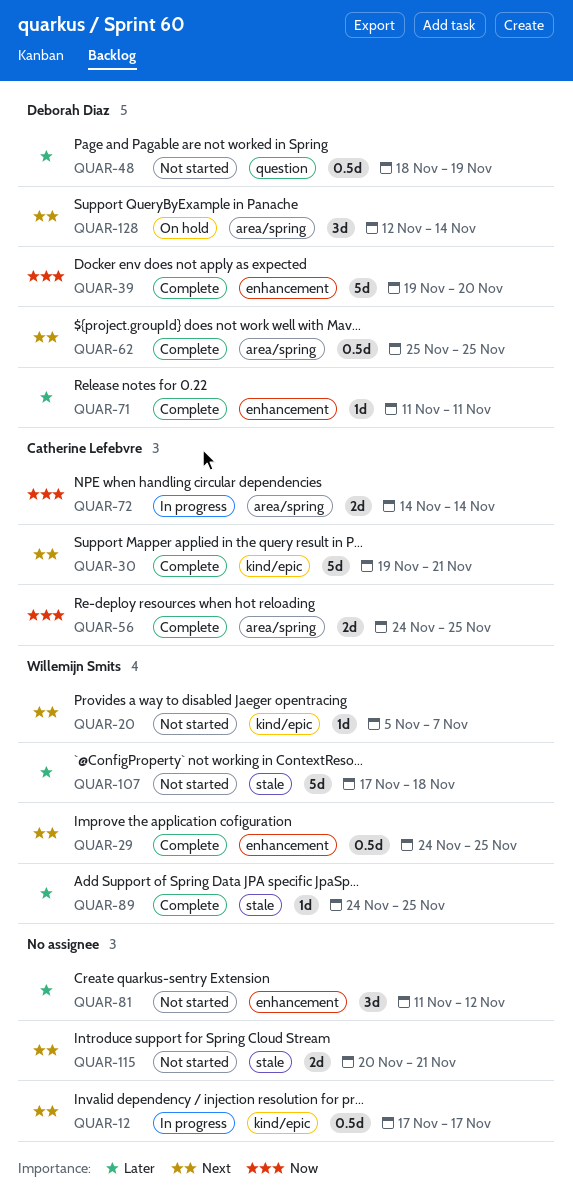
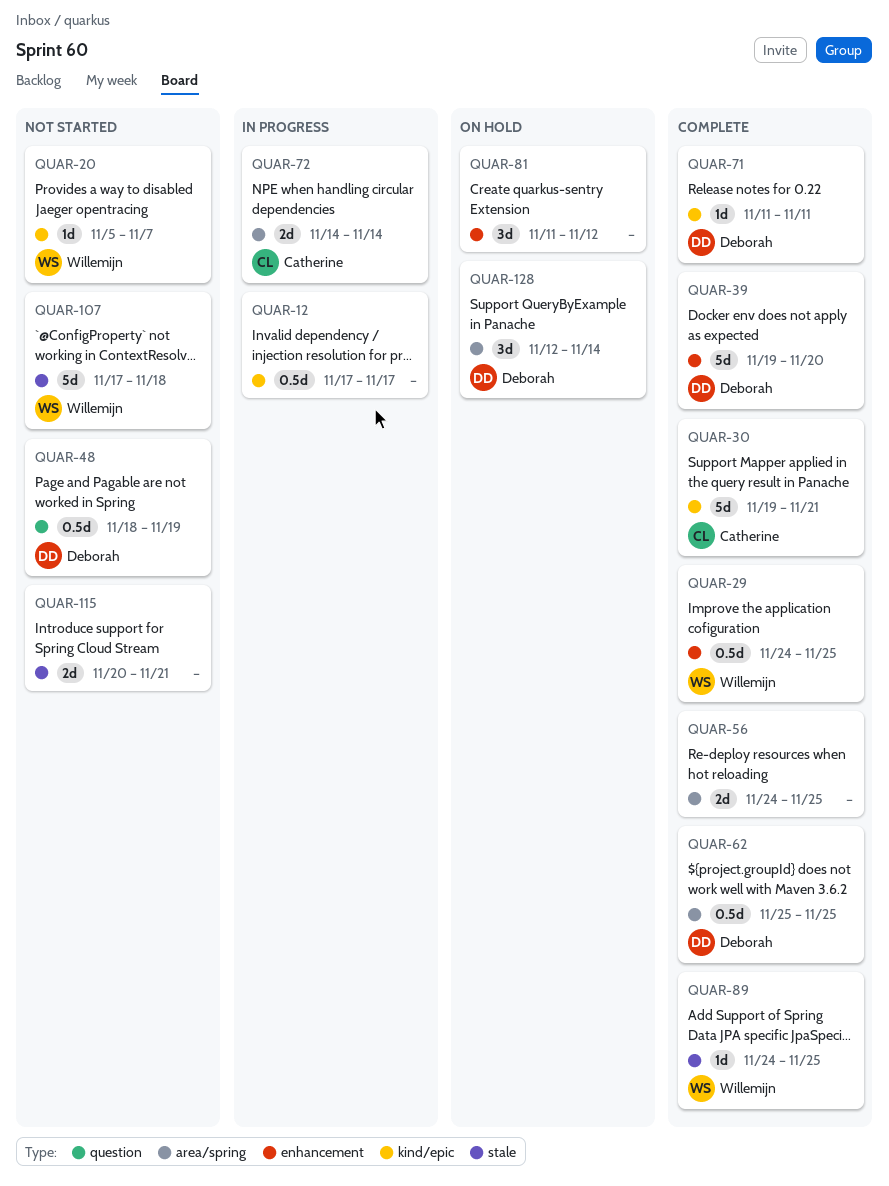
QUAR-56, owner: Catherine Lefebvre -> none
QUAR-71, label: enhancement -> kind/epic
QUAR-81, status: Not started -> On hold

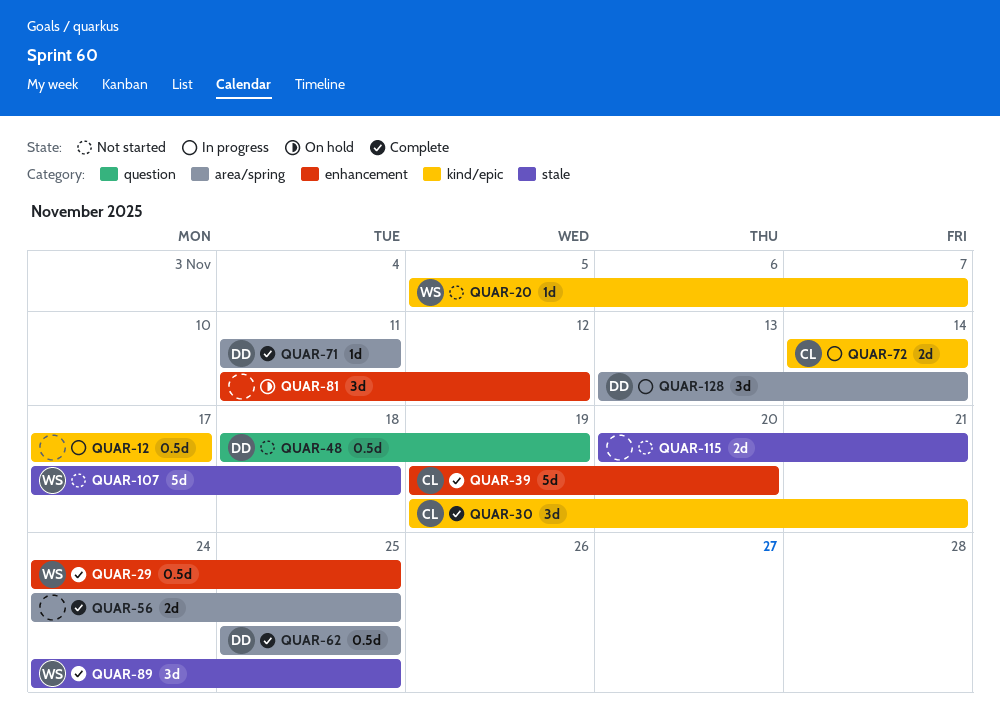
QUAR-30, estimate: 5d -> 3d
QUAR-39, owner: Deborah -> Catherine
QUAR-71, label: kind/epic -> area/spring
QUAR-72, label: area/spring -> kind/epic
QUAR-89, estimate: 1d -> 3d
QUAR-128, status: On hold -> In progress
QUAR-128, start: Nov 12 -> Nov 13

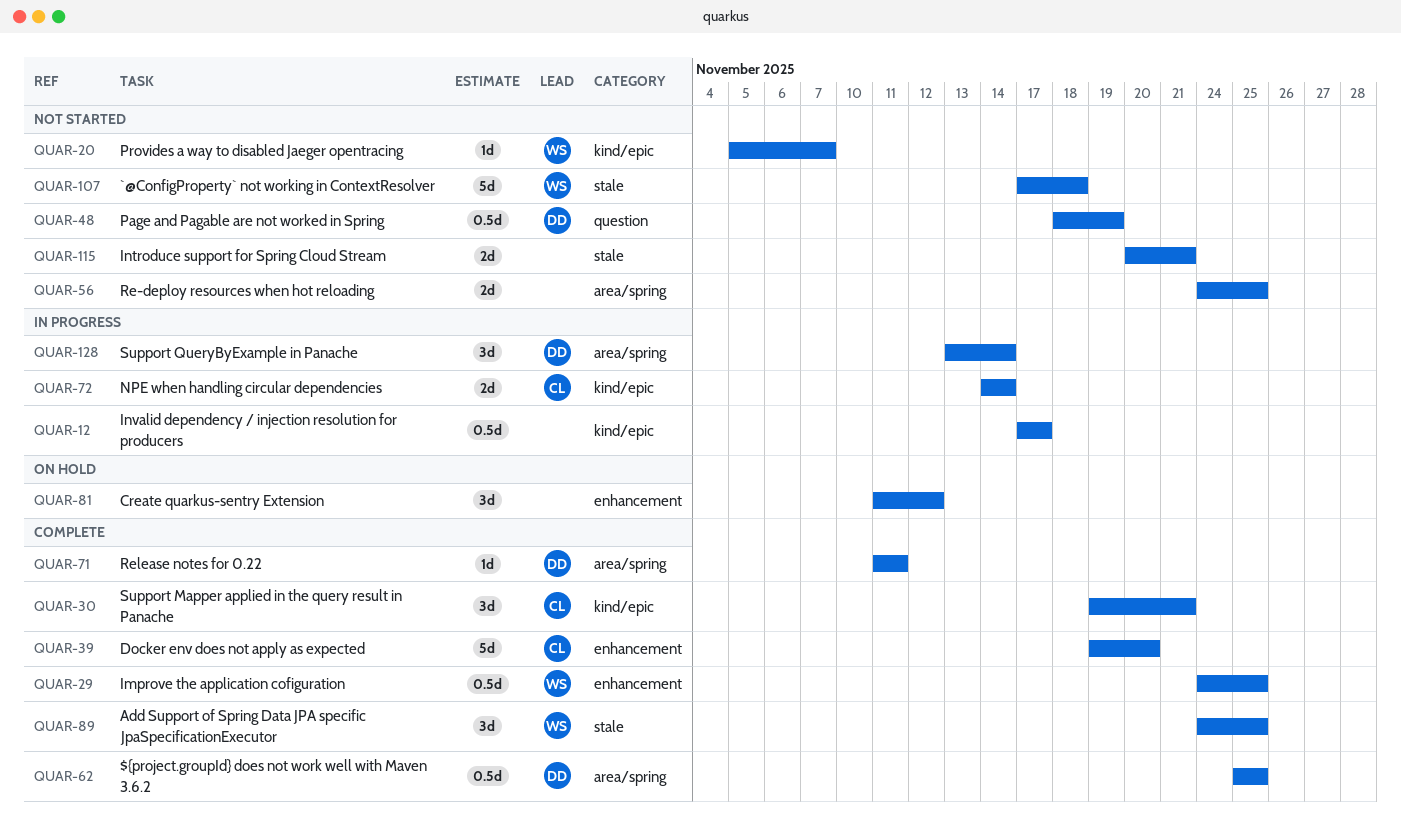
QUAR-56, status: Complete -> Not started

